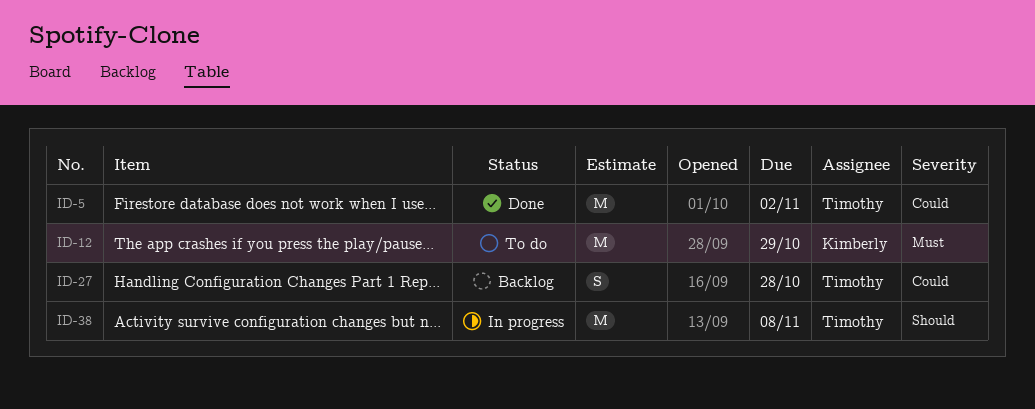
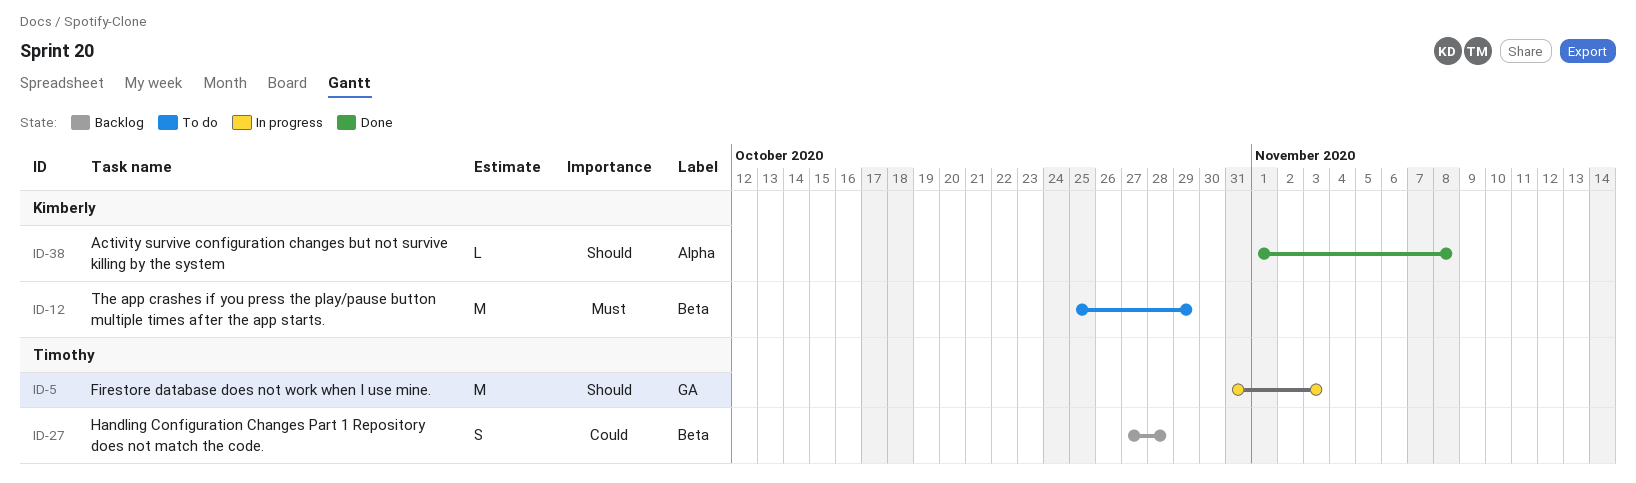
ID-5, status: Done -> In progress
ID-5, priority: Could -> Should
ID-5, due: Nov 2 -> Nov 3
ID-38, status: In progress -> Done
ID-38, owner: Timothy -> Kimberly
ID-38, estimate: M -> L

